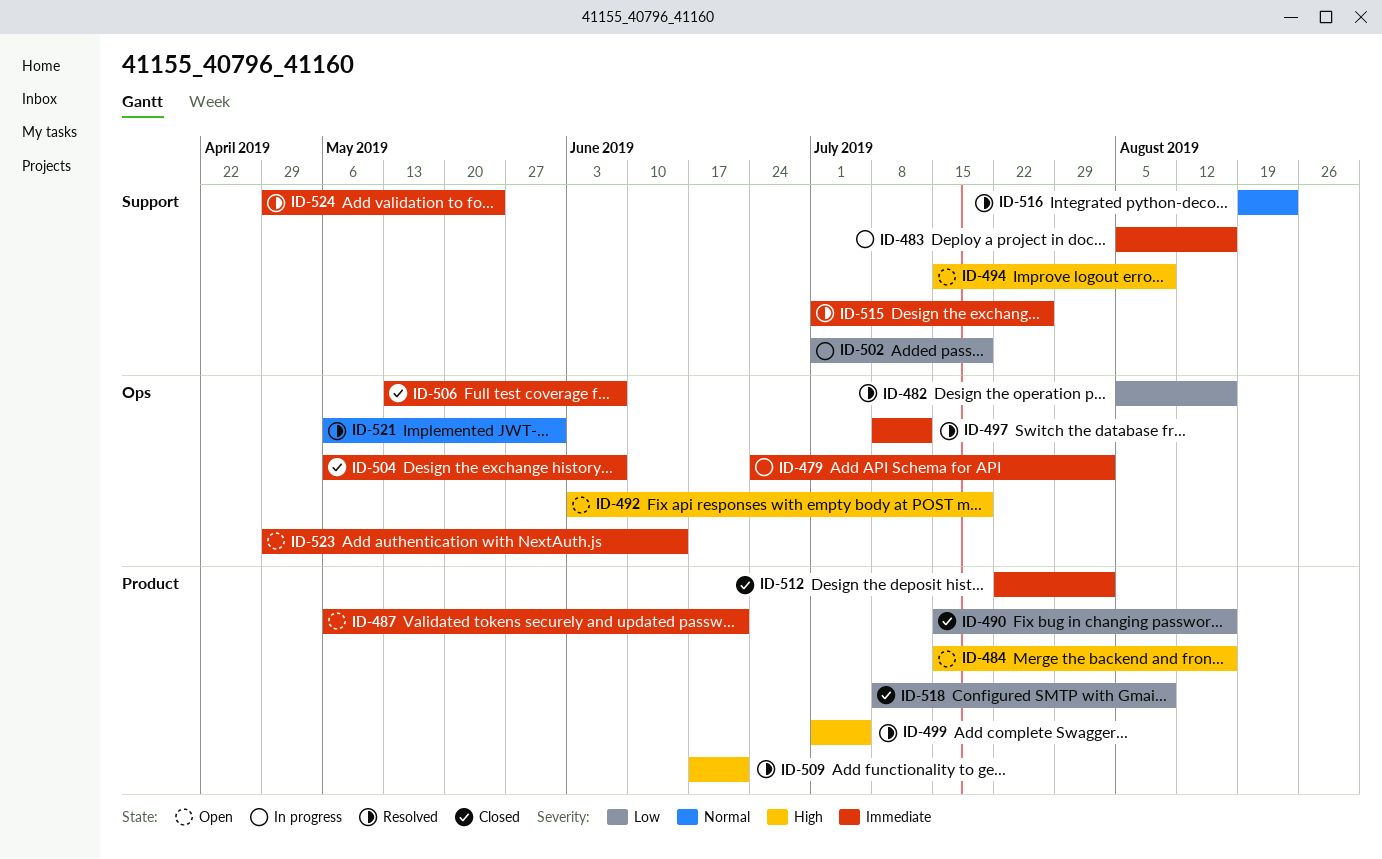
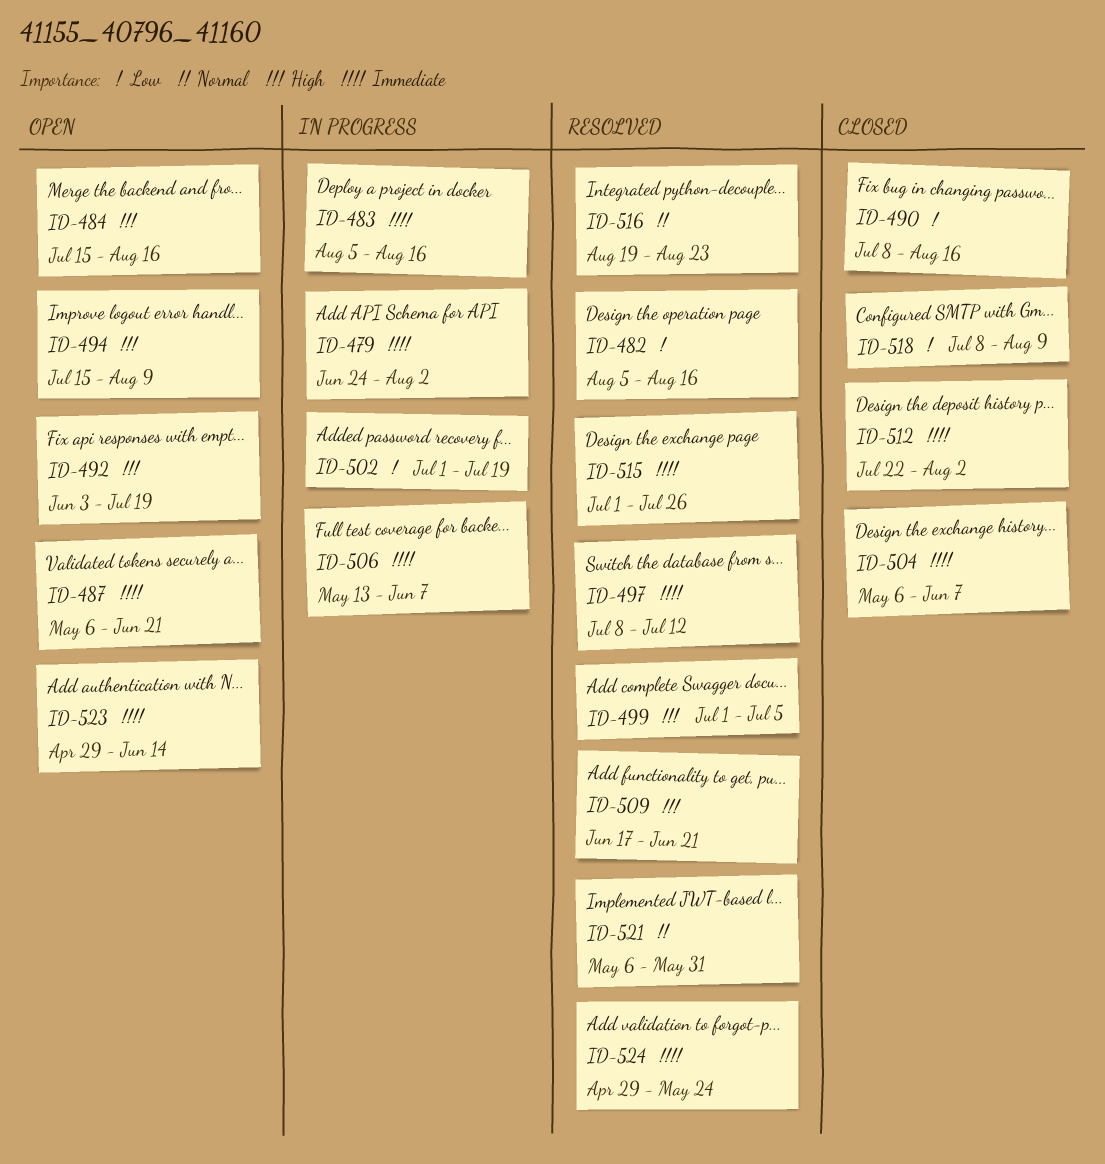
ID-490, start: Jul 15 -> Jul 8
ID-506, status: Closed -> In progress

